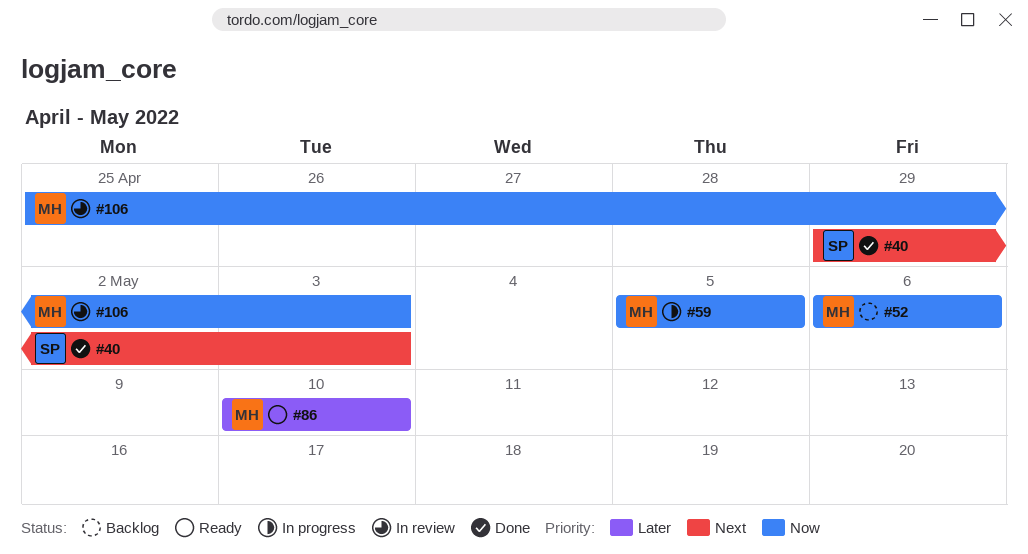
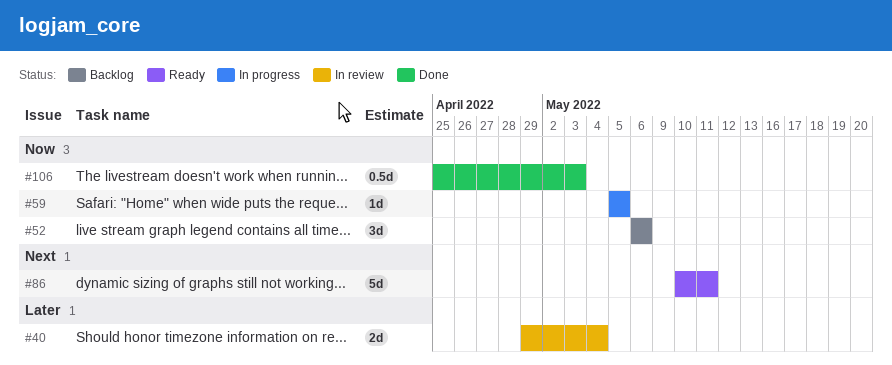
#40, status: Done -> In review
#40, priority: Next -> Later
#40, due: May 3 -> May 4
#86, priority: Later -> Next
#86, due: May 10 -> May 11
#106, status: In review -> Done

